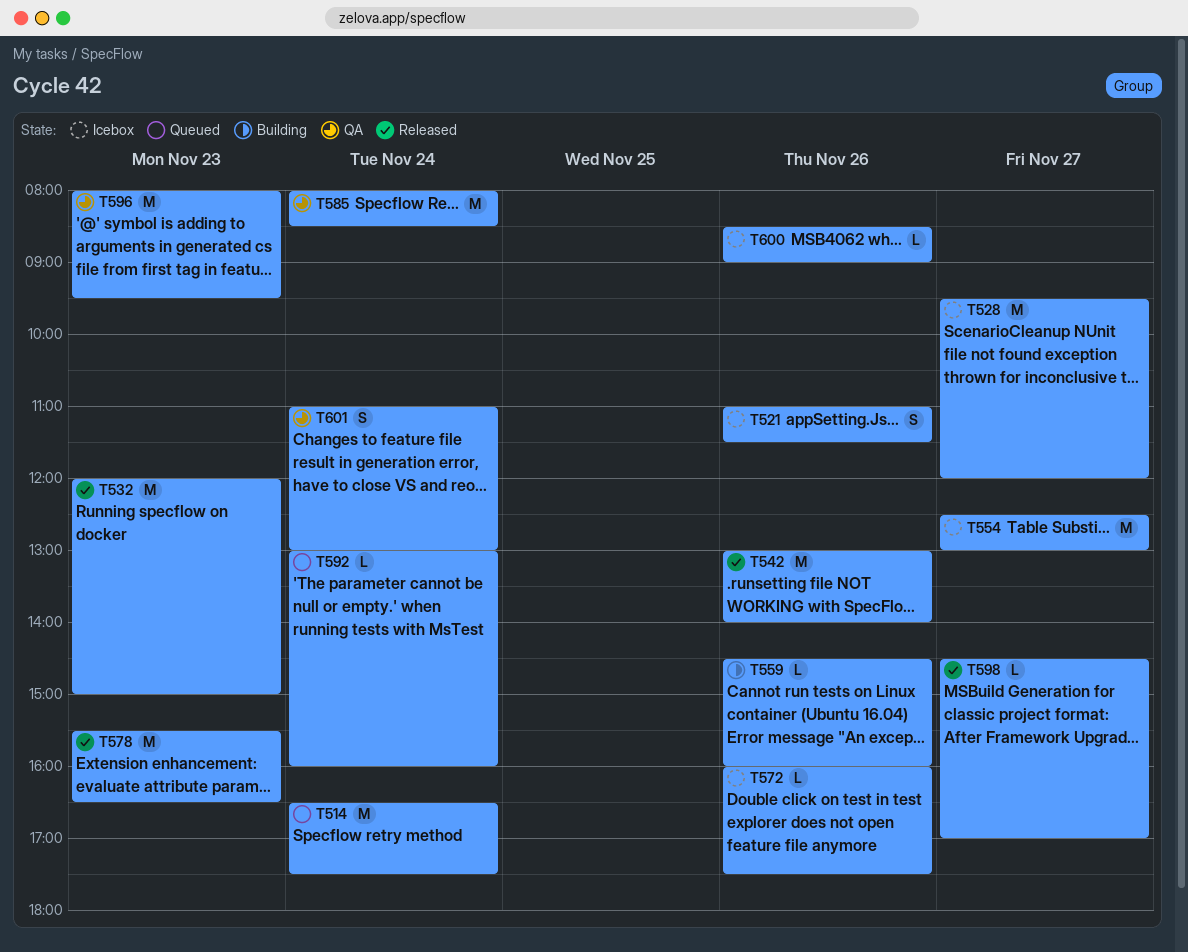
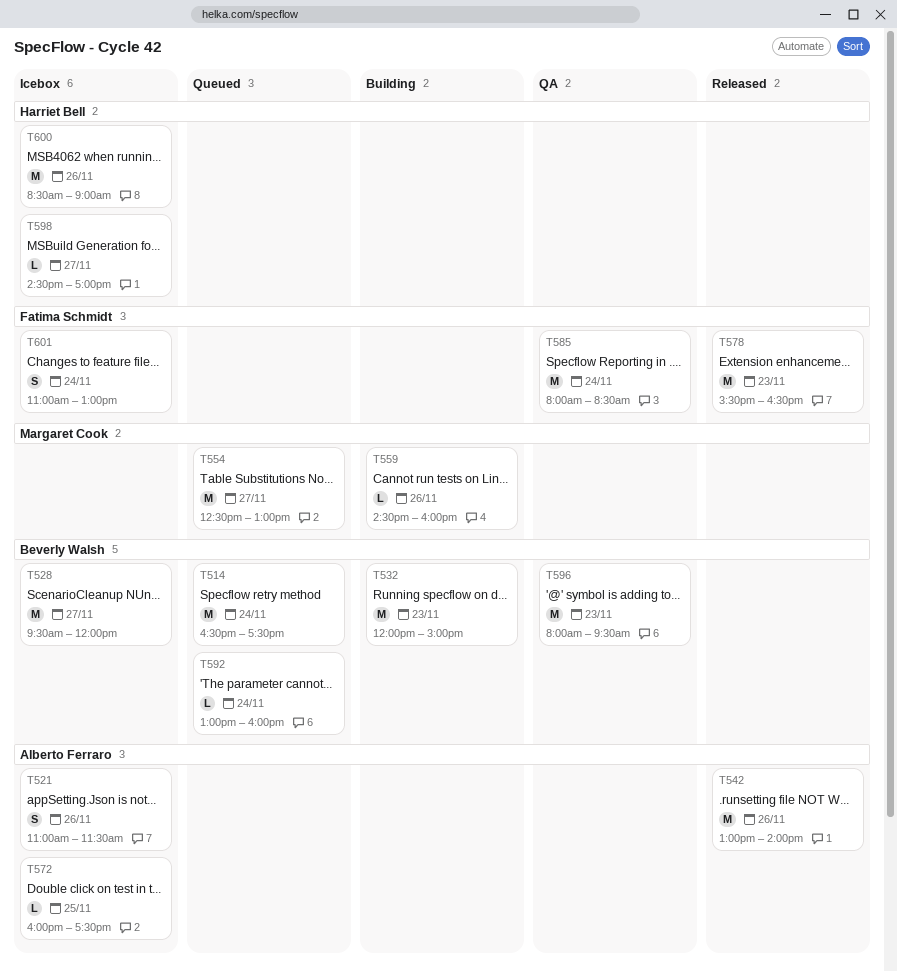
T532, status: Released -> Building
T554, status: Icebox -> Queued
T572, day: Nov 26 -> Nov 25
T598, status: Released -> Icebox
T600, estimate: L -> M
T601, status: QA -> Icebox

